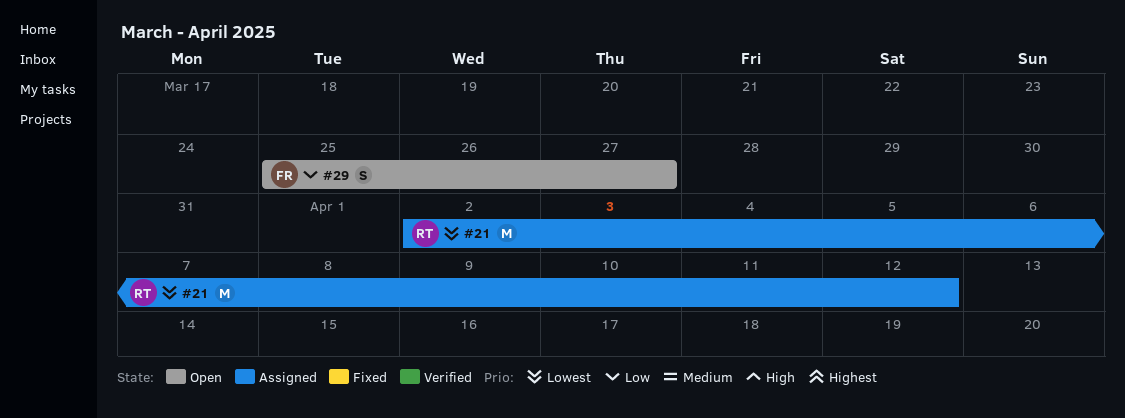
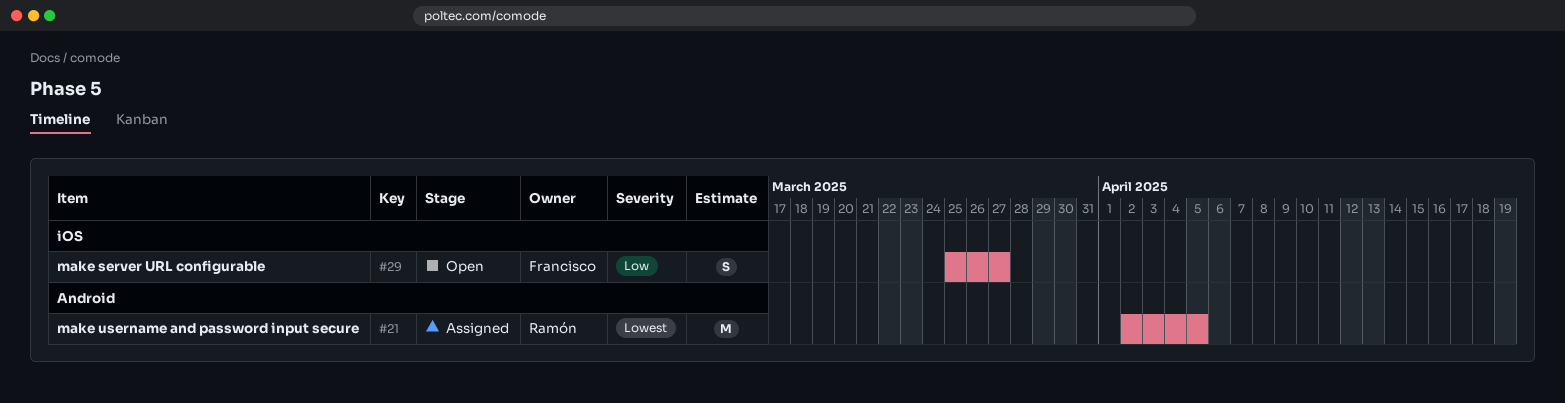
#21, due: Apr 12 -> Apr 5

